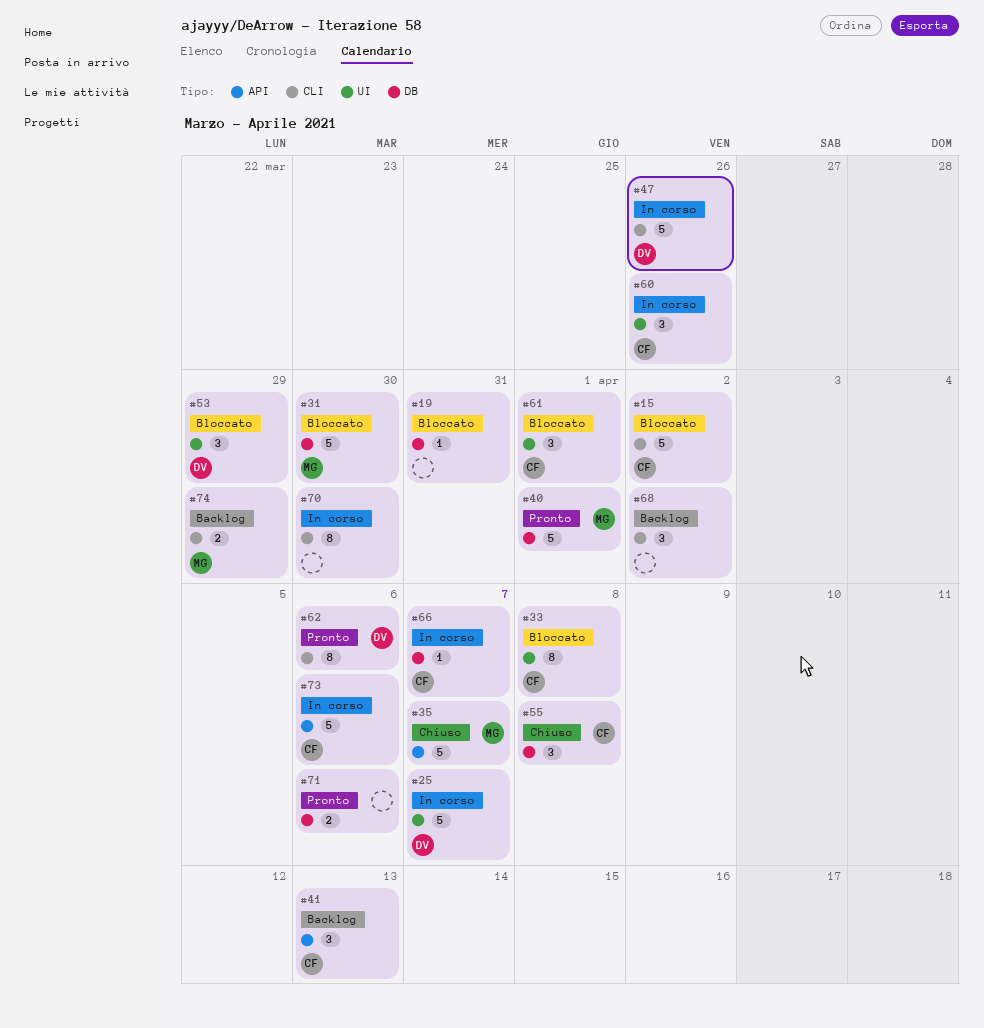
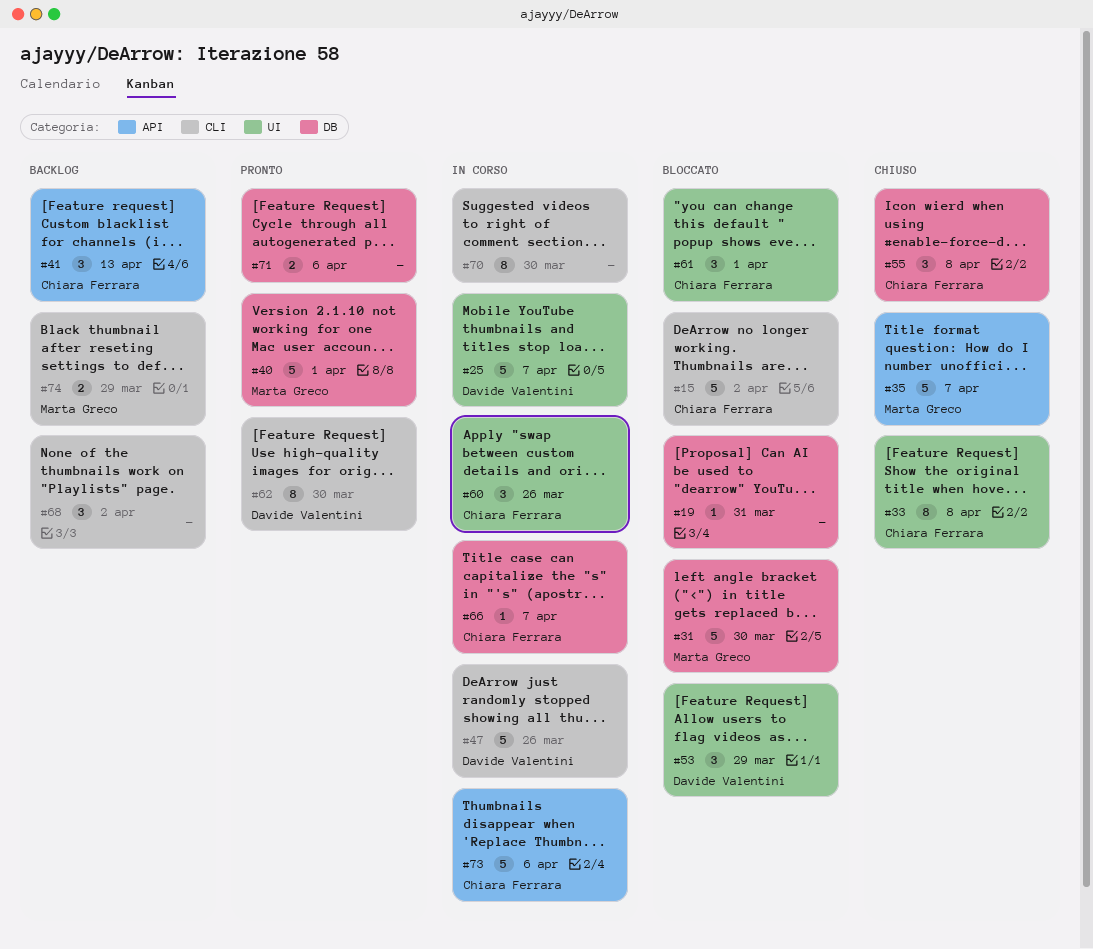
#33, status: Bloccato -> Chiuso
#62, due: Apr 6 -> Mar 30

